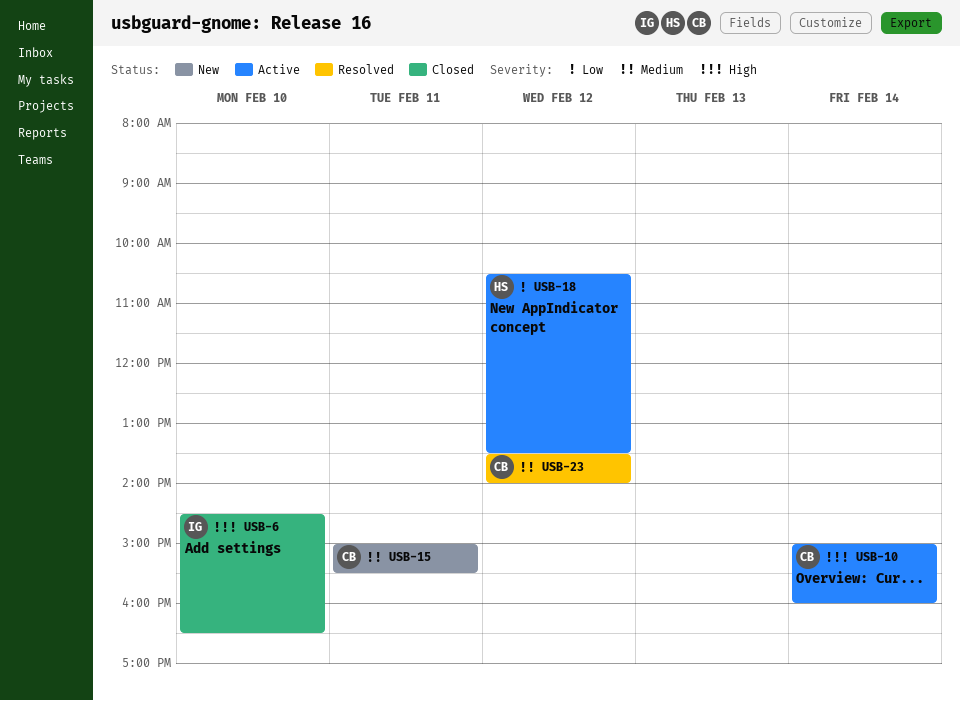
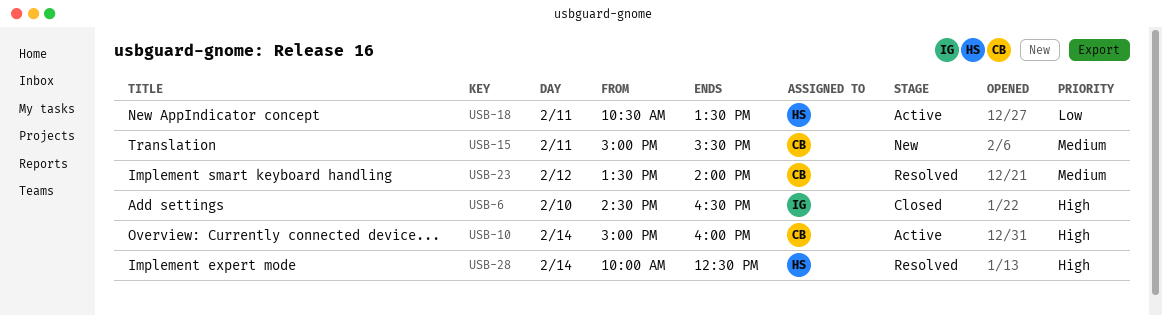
USB-18, day: Feb 12 -> Feb 11
USB-28: none -> present

